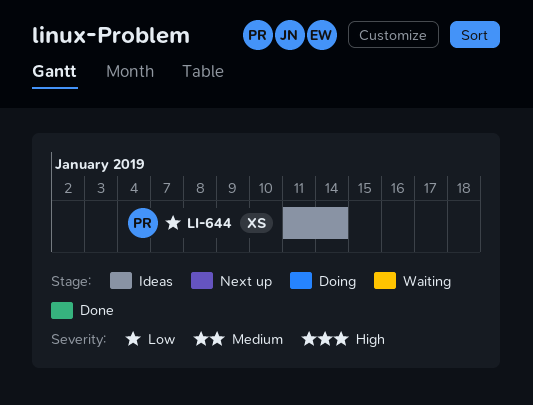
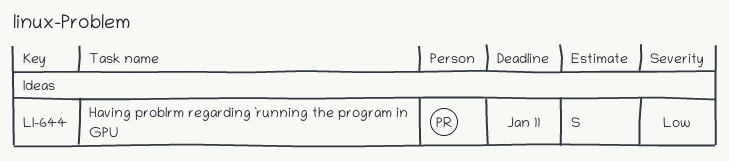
LI-644, estimate: XS -> S
LI-644, due: Jan 14 -> Jan 11

